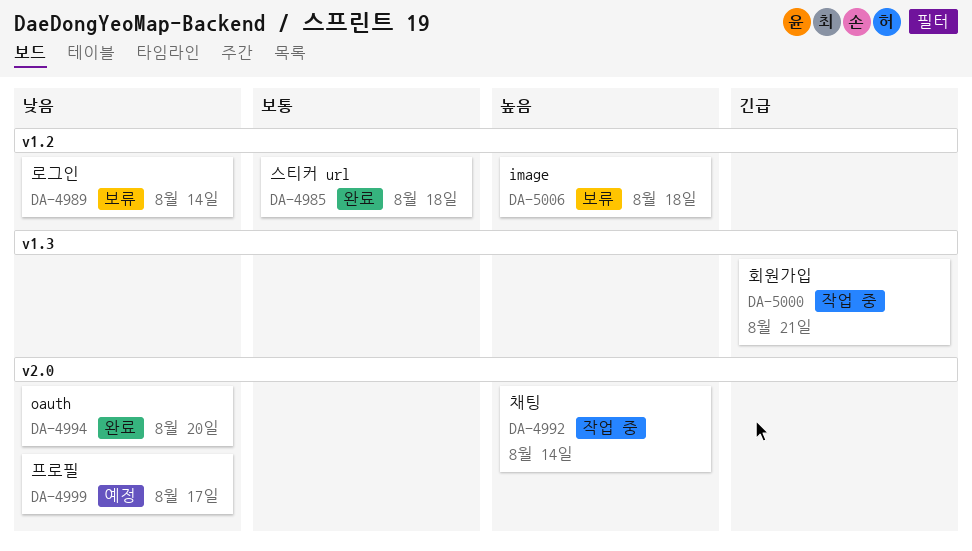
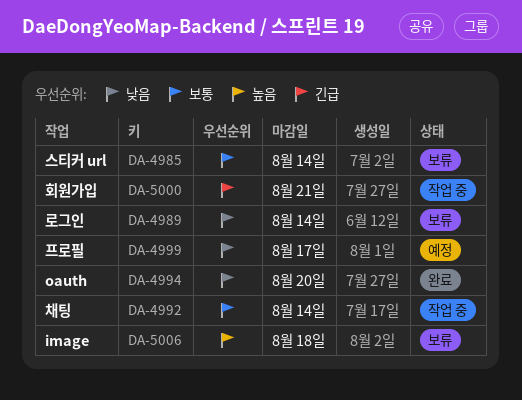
DA-4985, status: 완료 -> 보류
DA-4985, due: Aug 18 -> Aug 14
DA-4992, priority: 높음 -> 보통

